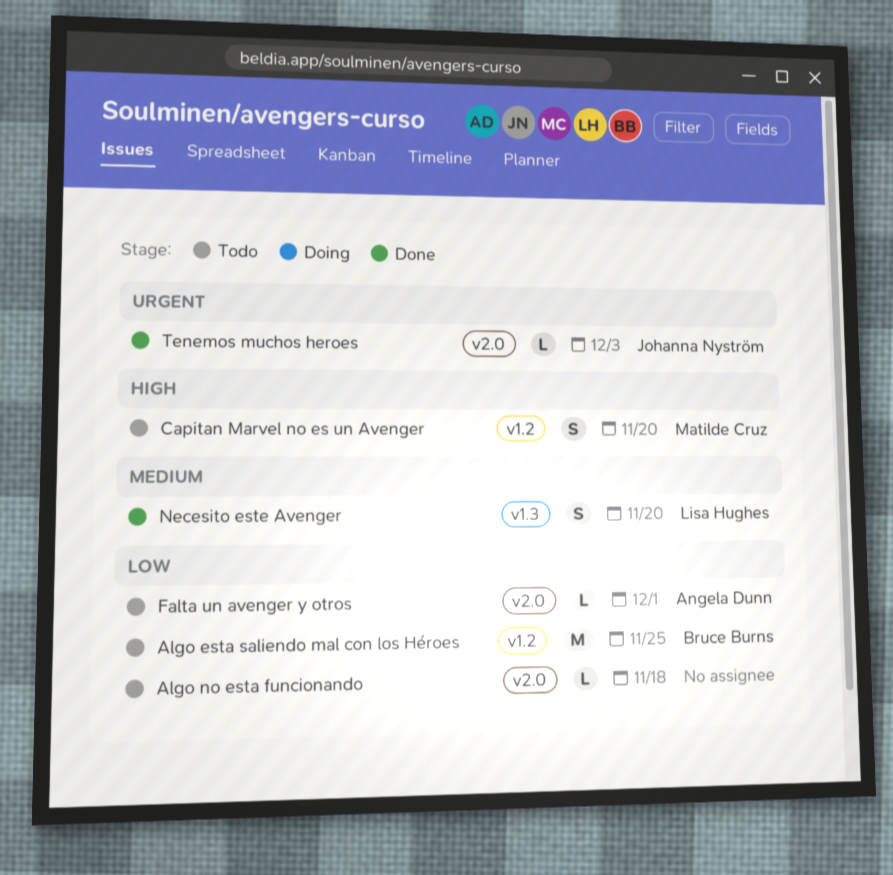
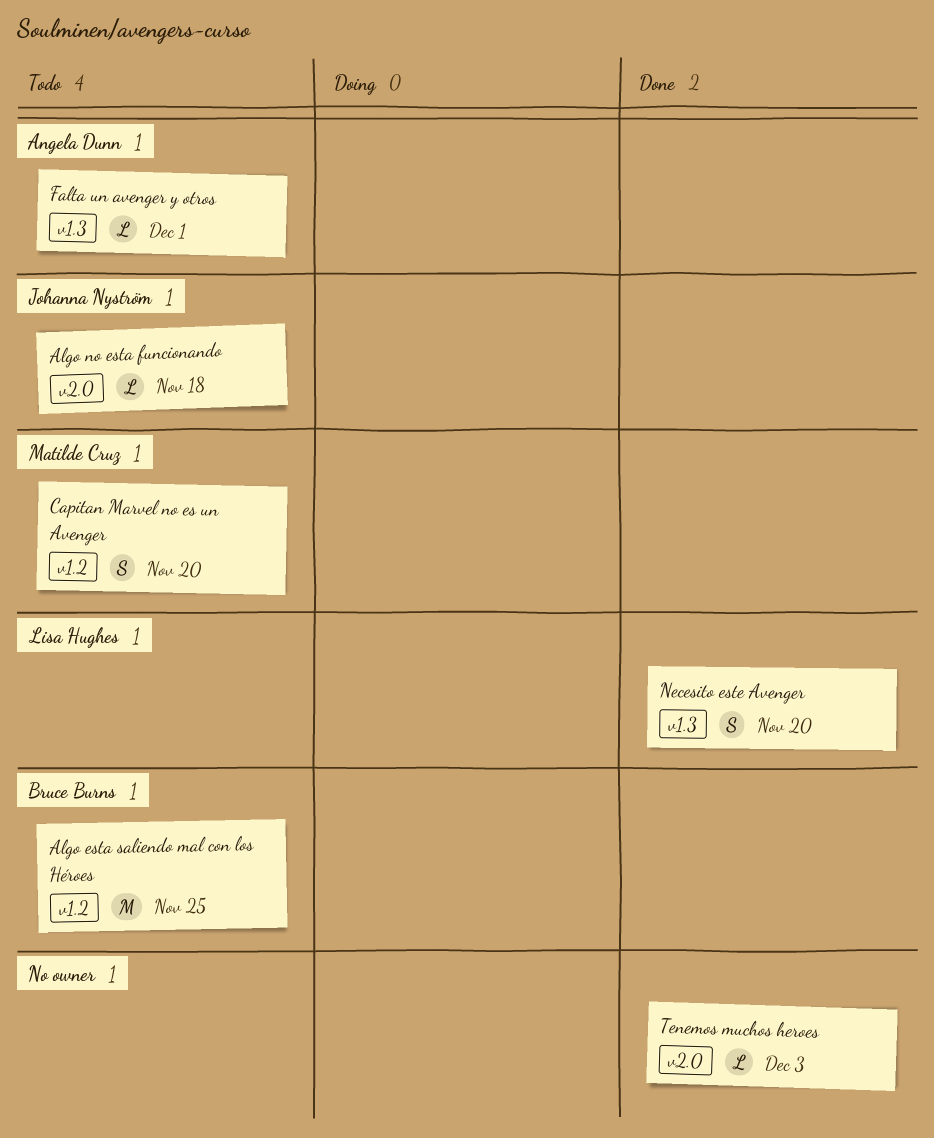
Algo no esta funcionando, owner: none -> Johanna Nyström
Falta un avenger y otros, label: v2.0 -> v1.3
Tenemos muchos heroes, owner: Johanna Nyström -> none

